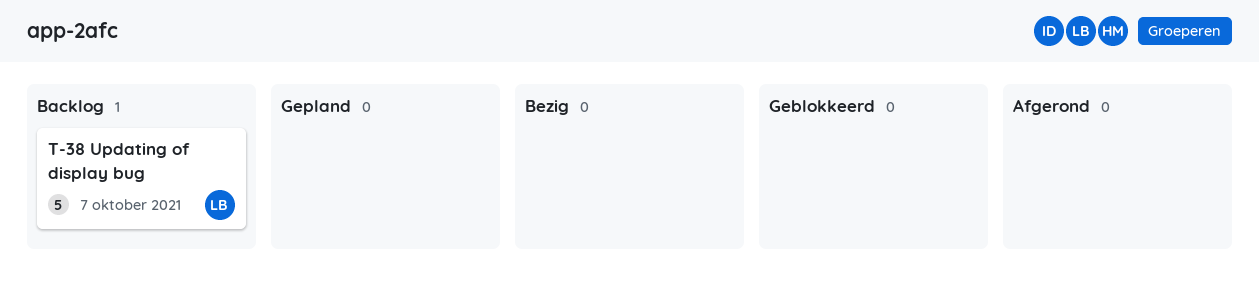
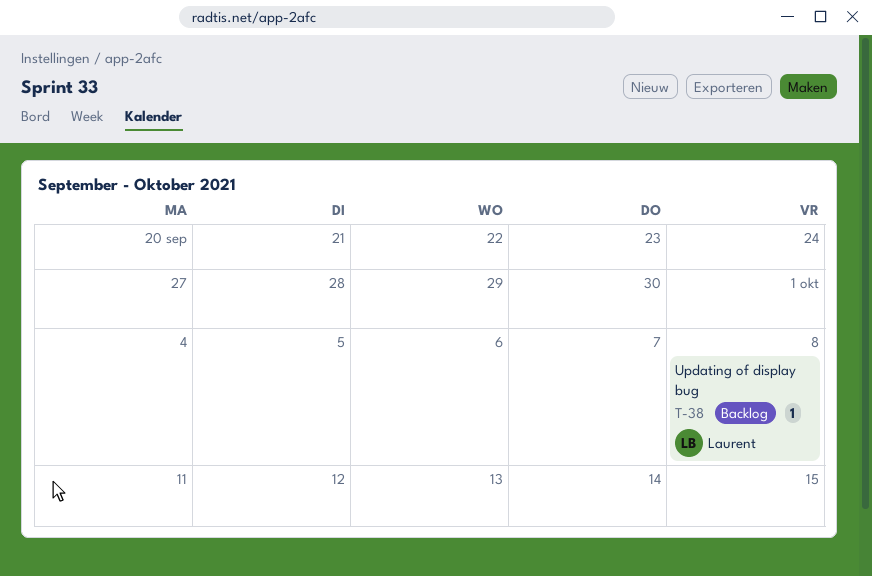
T-38, estimate: 5 -> 1
T-38, due: Oct 7 -> Oct 8

